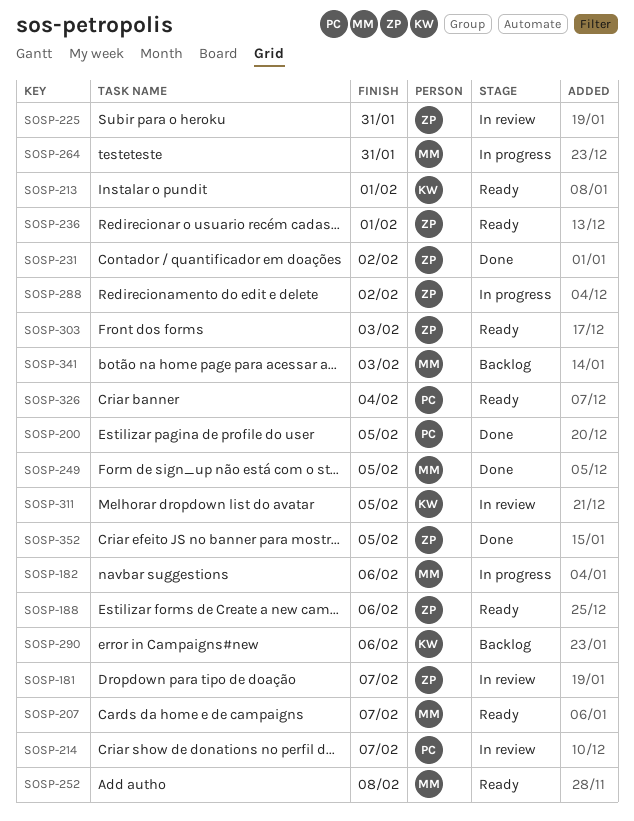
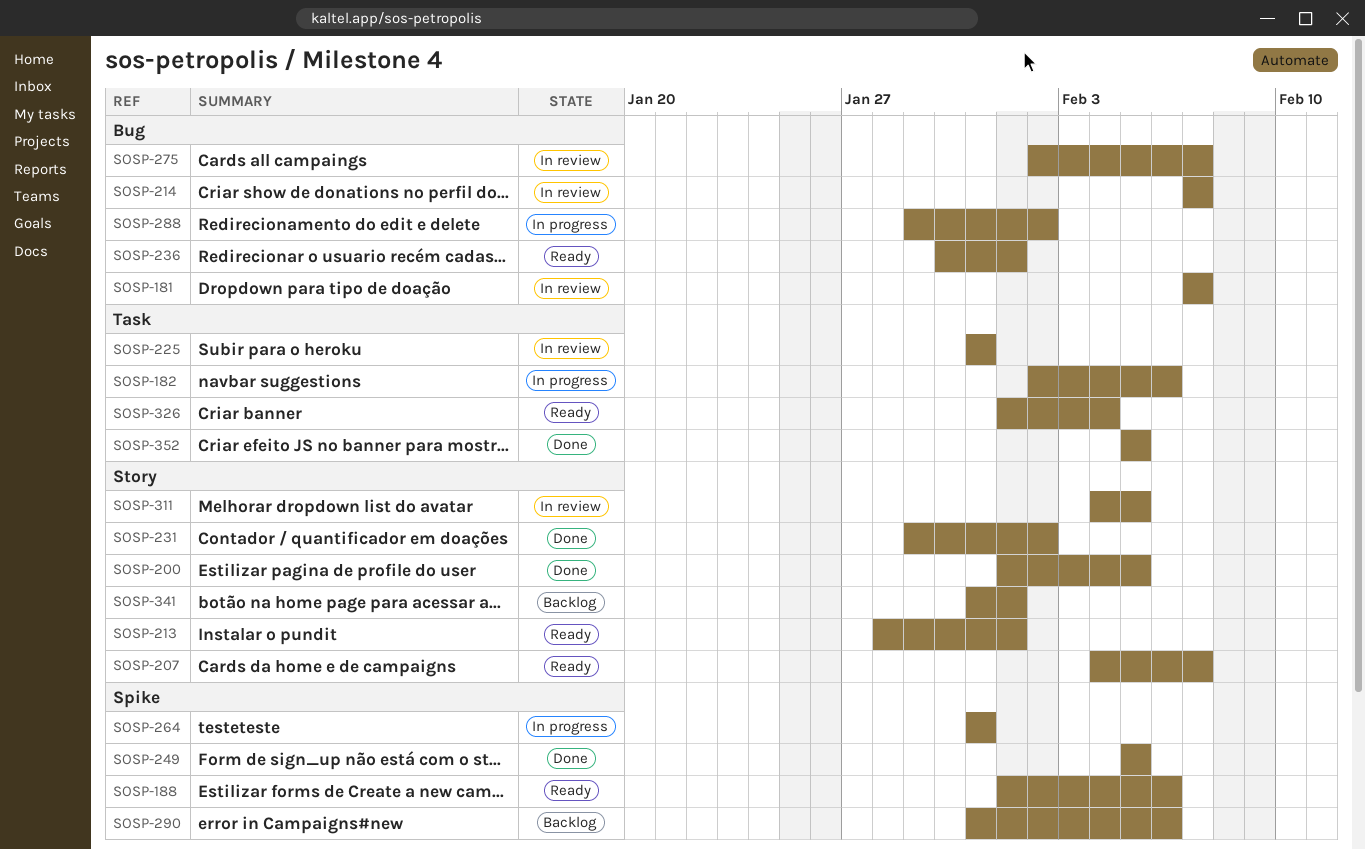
SOSP-252: present -> none
SOSP-275: none -> present
SOSP-303: present -> none
SOSP-341, due: Feb 3 -> Feb 1

